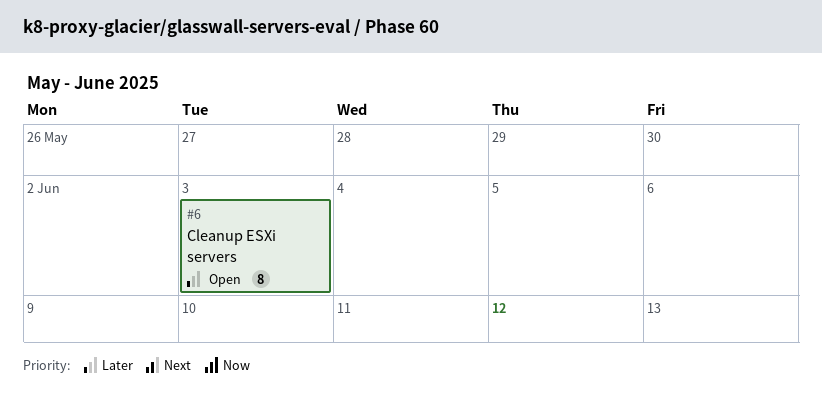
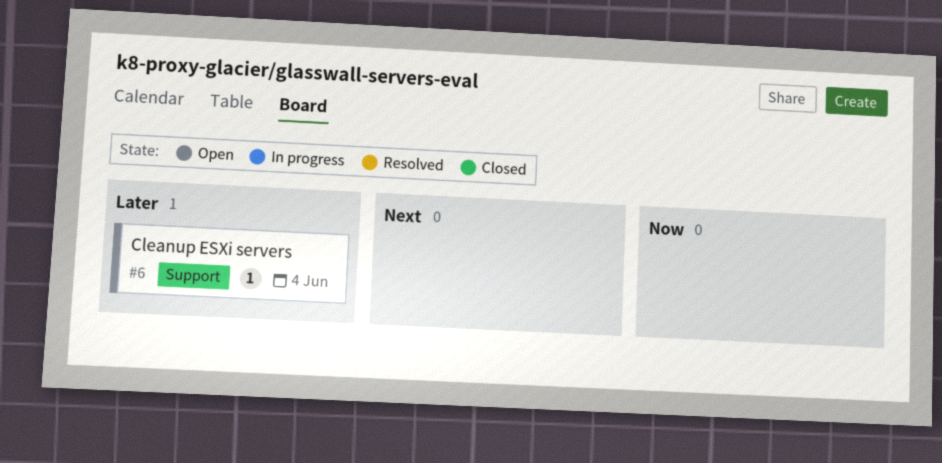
#6, estimate: 8 -> 1
#6, due: Jun 3 -> Jun 4

